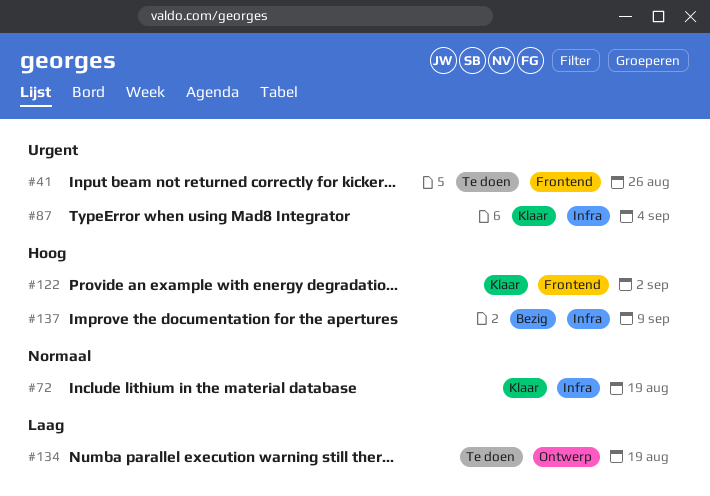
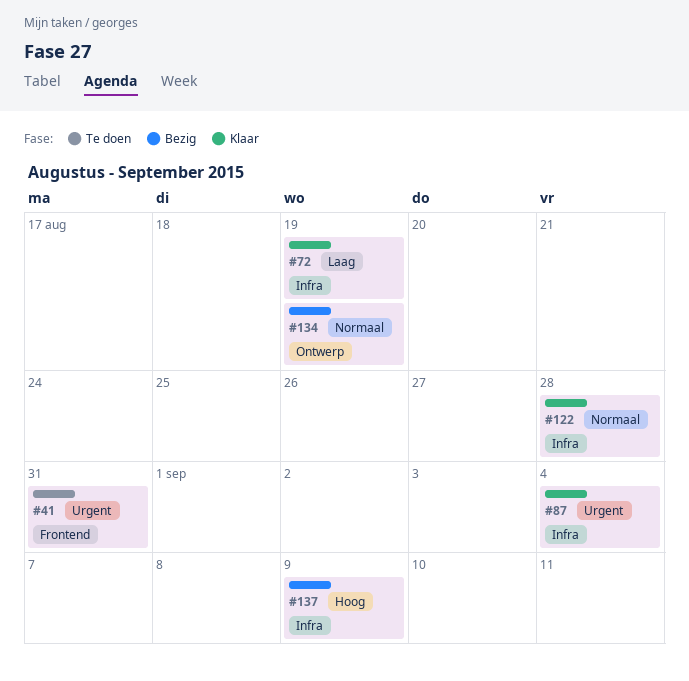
#41, due: Aug 26 -> Aug 31
#72, priority: Normaal -> Laag
#122, priority: Hoog -> Normaal
#122, label: Frontend -> Infra
#122, due: Sep 2 -> Aug 28
#134, status: Te doen -> Bezig
#134, priority: Laag -> Normaal

